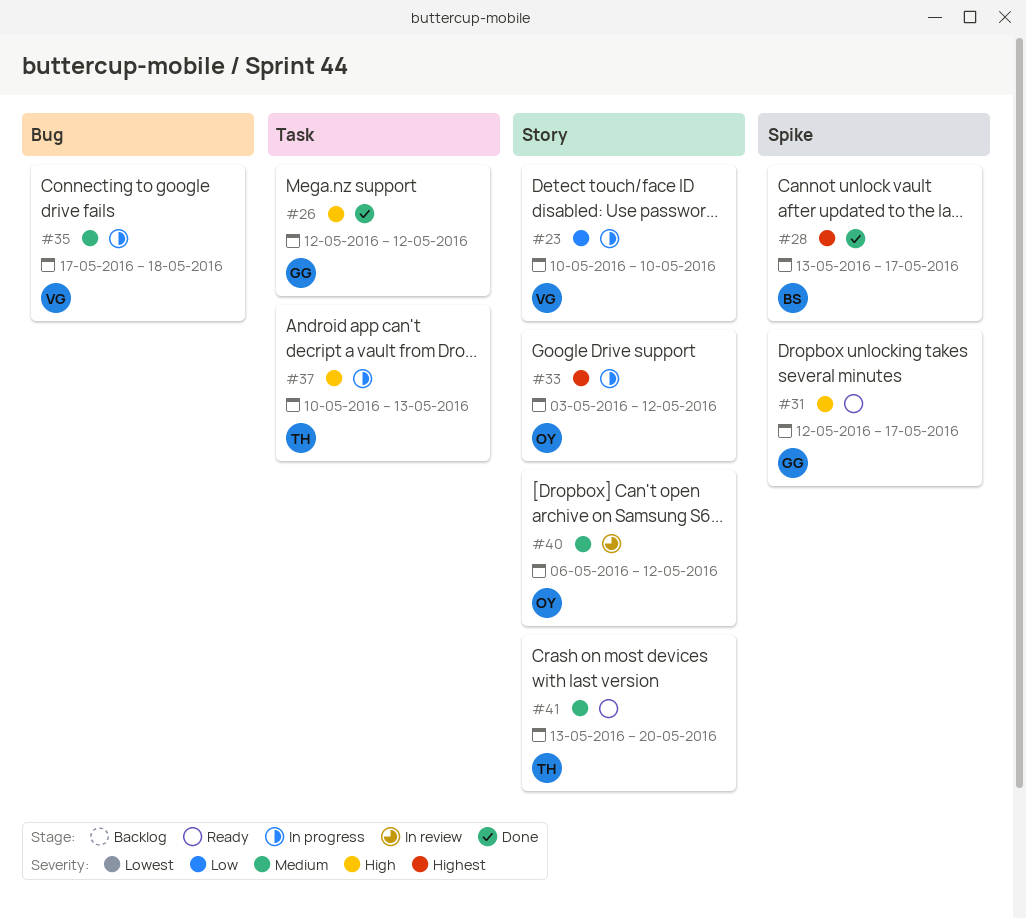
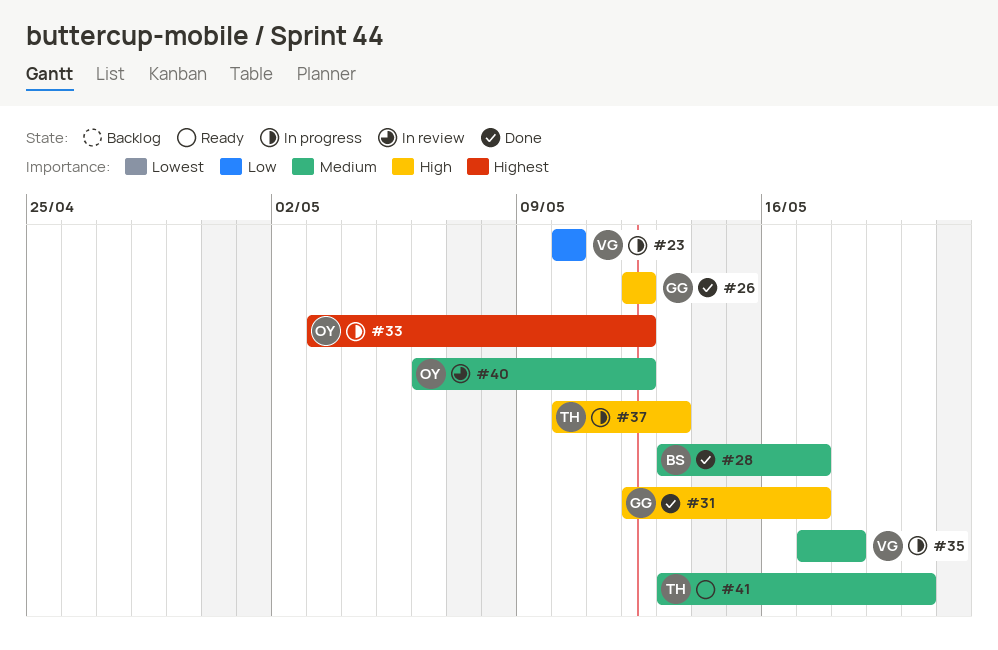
#28, priority: Highest -> Medium
#31, status: Ready -> Done

